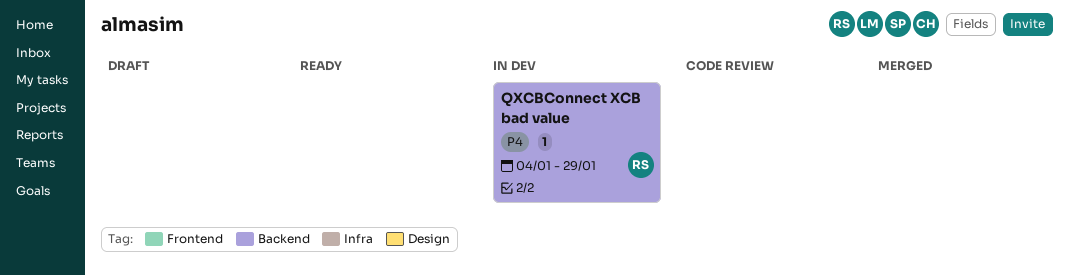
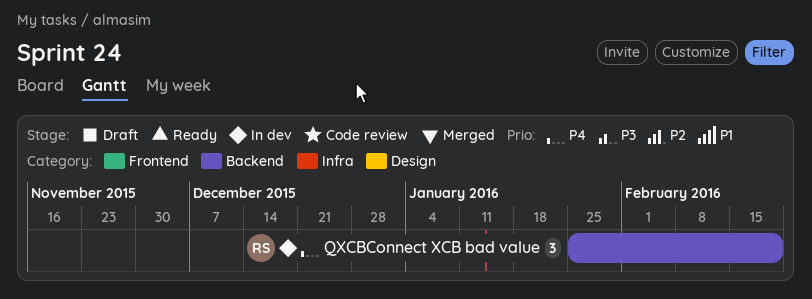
QXCBConnect XCB bad value, estimate: 1 -> 3
QXCBConnect XCB bad value, start: Jan 4 -> Jan 25
QXCBConnect XCB bad value, due: Jan 29 -> Feb 19

